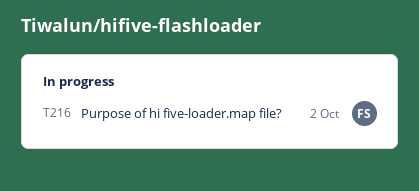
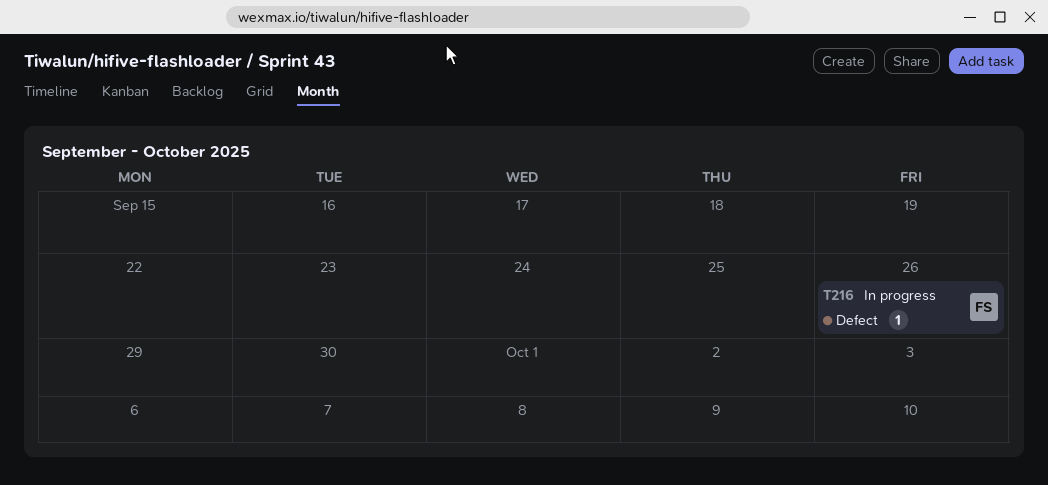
T216, due: Oct 2 -> Sep 26

